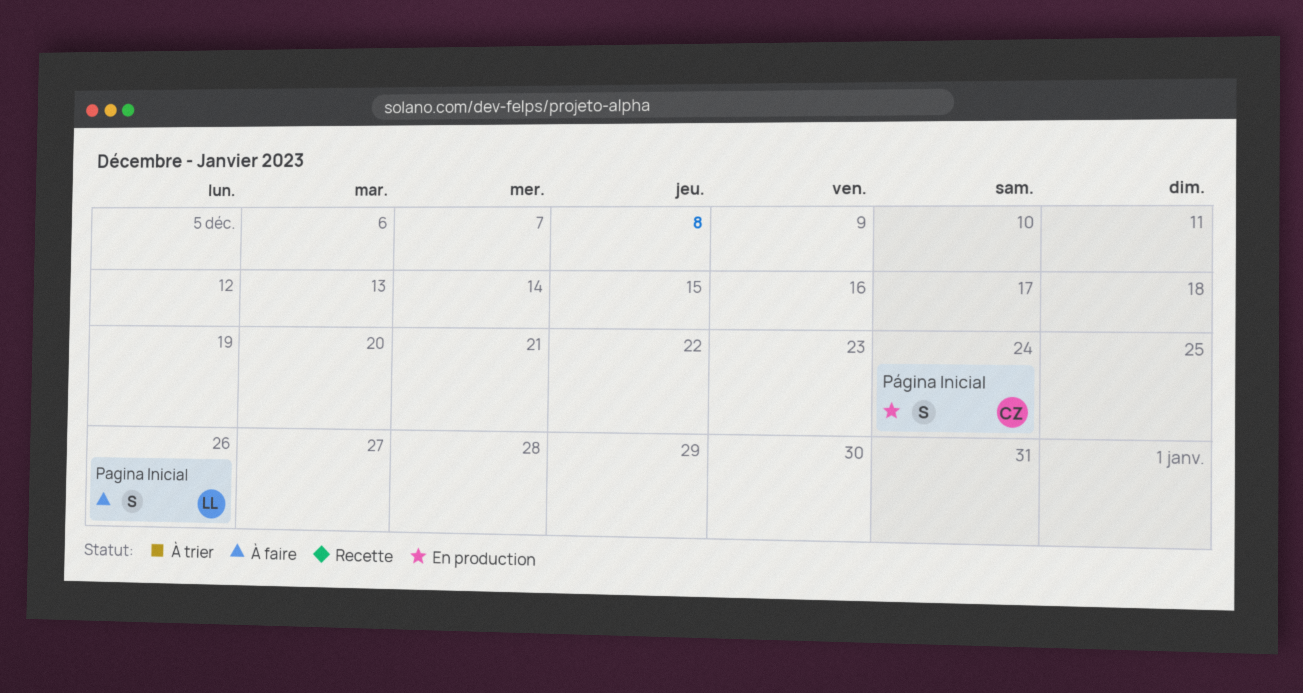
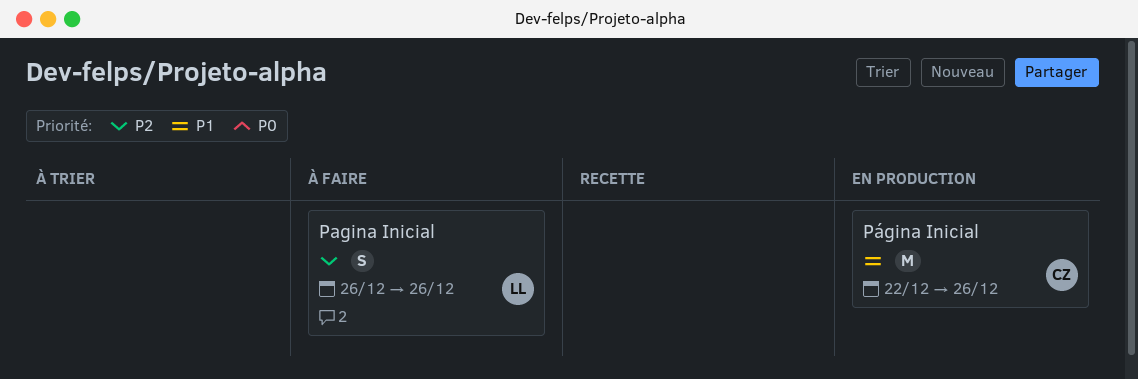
Página Inicial, estimate: S -> M
Página Inicial, due: Dec 24 -> Dec 26

